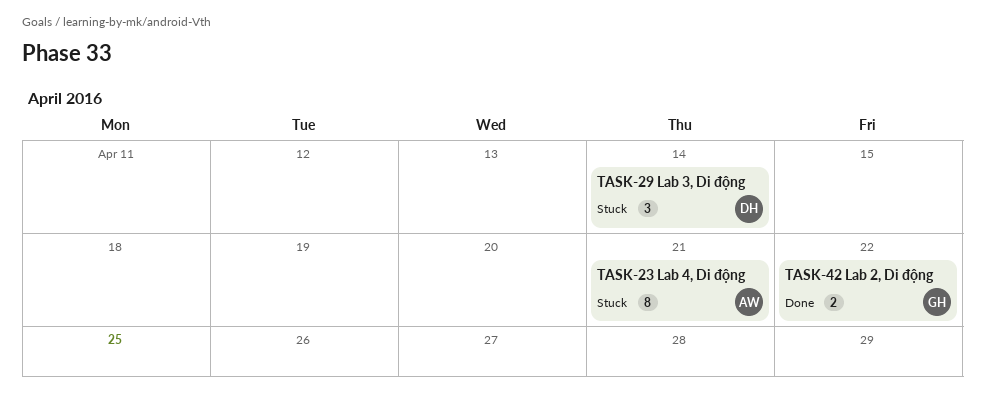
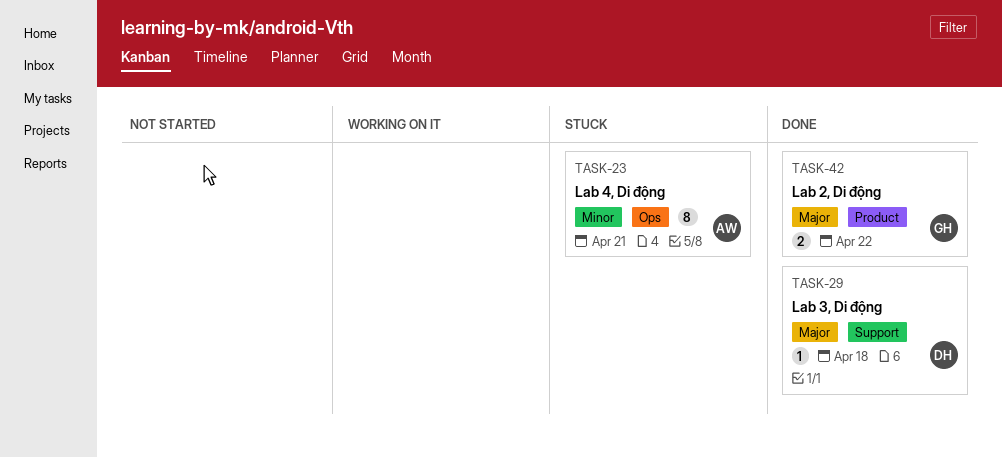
TASK-29, status: Stuck -> Done
TASK-29, estimate: 3 -> 1
TASK-29, due: Apr 14 -> Apr 18

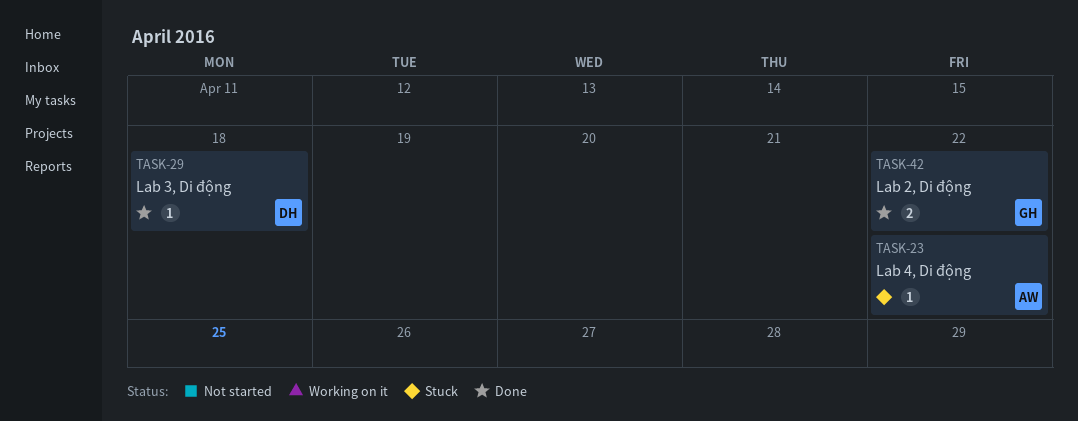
TASK-23, estimate: 8 -> 1
TASK-23, due: Apr 21 -> Apr 22

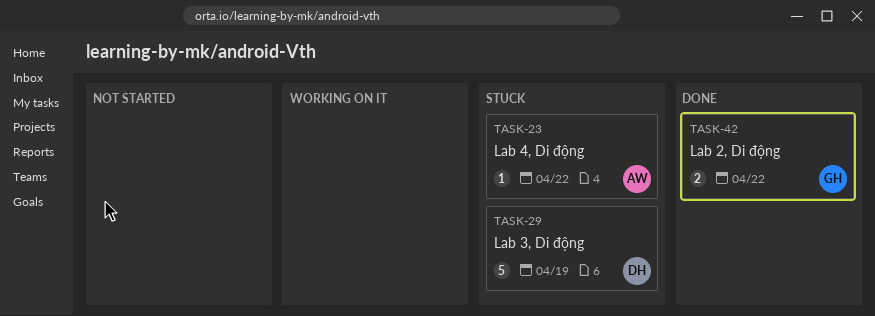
TASK-29, status: Done -> Stuck
TASK-29, estimate: 1 -> 5
TASK-29, due: Apr 18 -> Apr 19

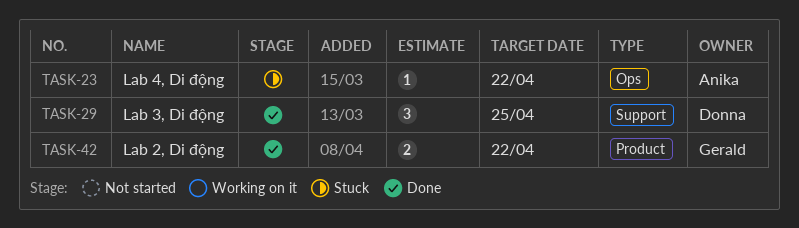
TASK-29, status: Stuck -> Done
TASK-29, estimate: 5 -> 3
TASK-29, due: Apr 19 -> Apr 25

